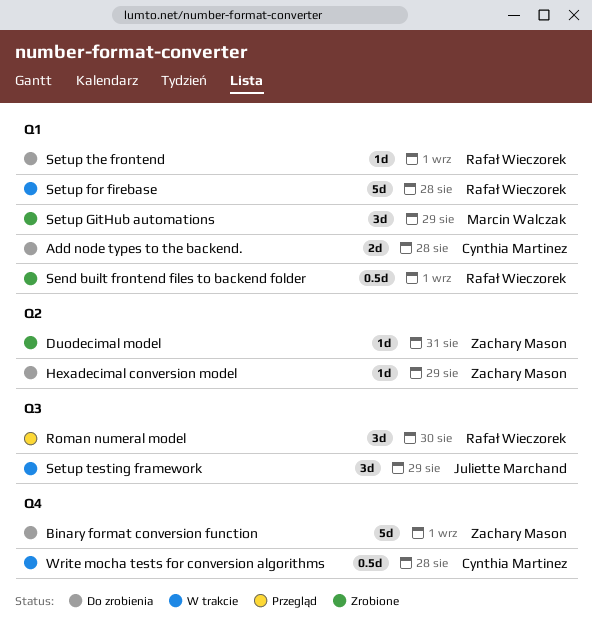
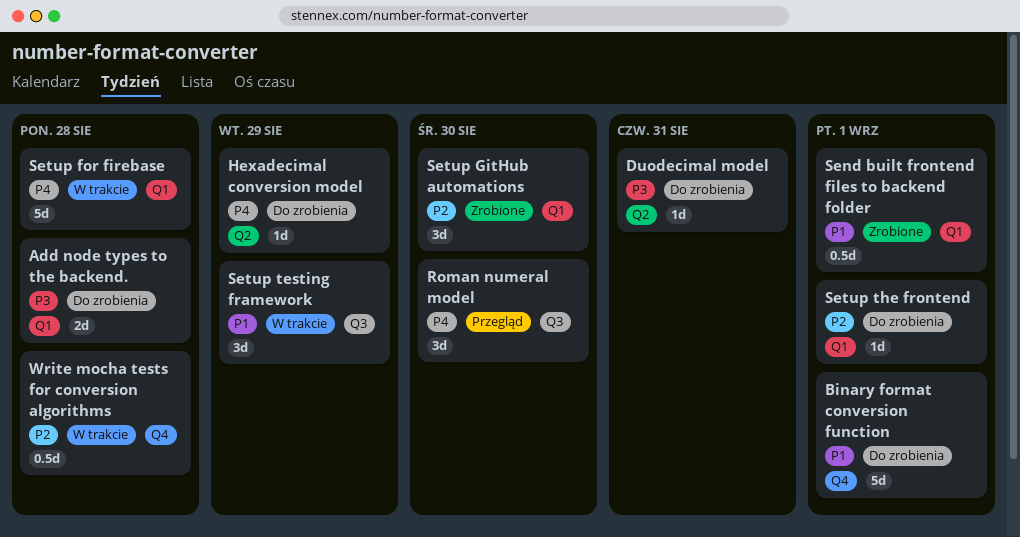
Duodecimal model, status: Zrobione -> Do zrobienia
Setup GitHub automations, due: Aug 29 -> Aug 30

